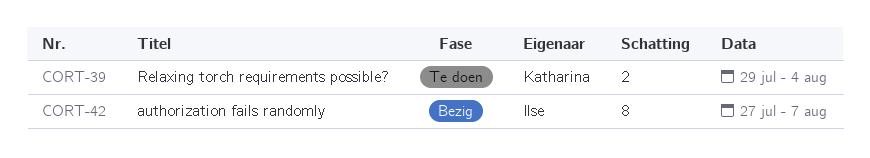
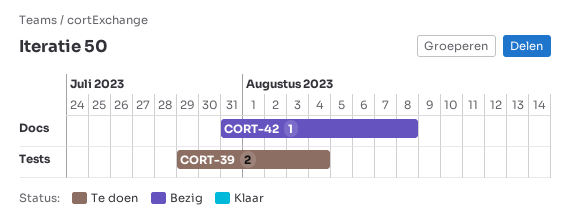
CORT-42, estimate: 8 -> 1
CORT-42, start: Jul 27 -> Jul 31
CORT-42, due: Aug 7 -> Aug 8

